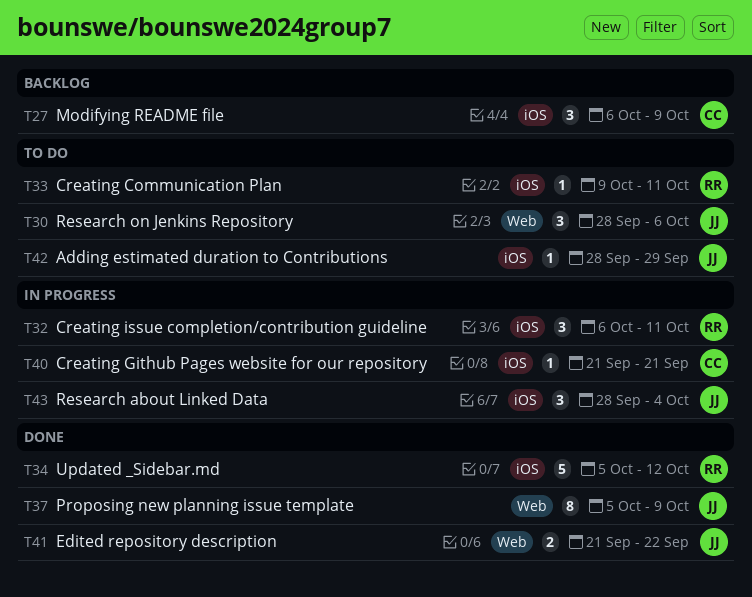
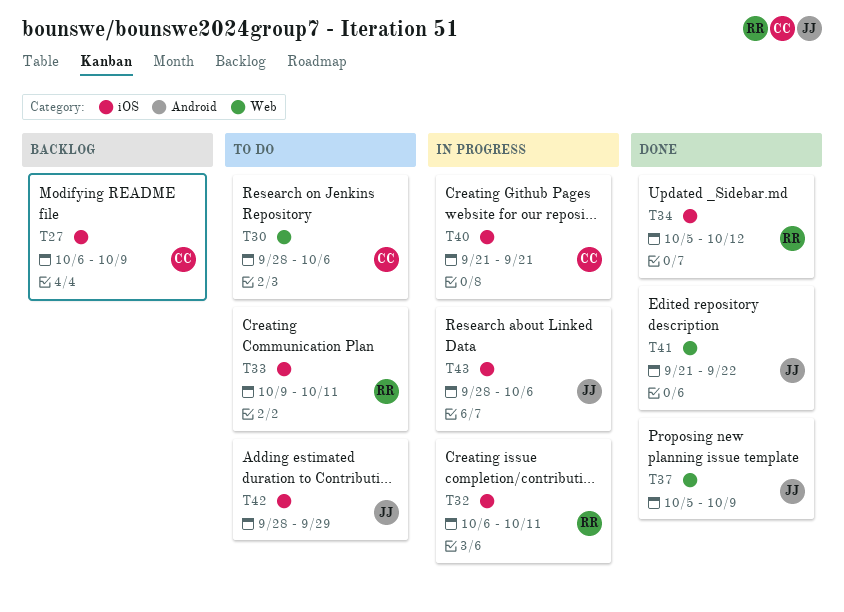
T30, owner: JJ -> CC
T43, due: Oct 4 -> Oct 6

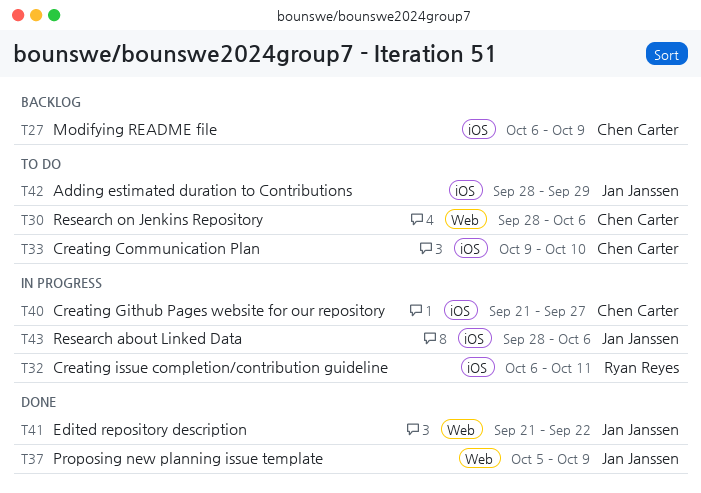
T33, owner: Ryan Reyes -> Chen Carter
T33, due: Oct 11 -> Oct 10
T34: present -> none
T40, due: Sep 21 -> Sep 27

